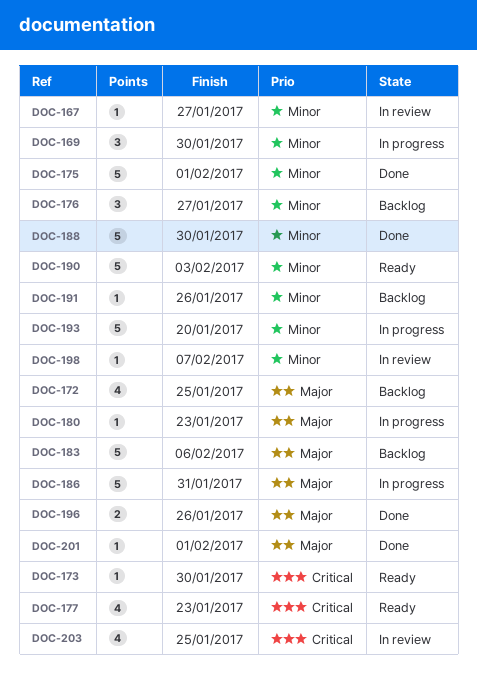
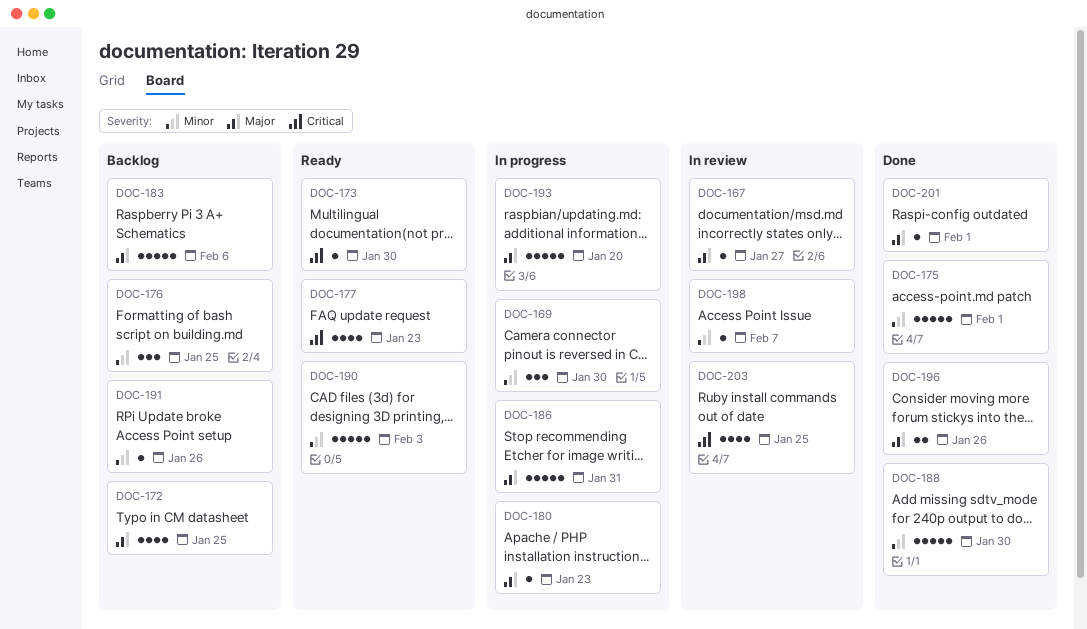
DOC-167, priority: Minor -> Major
DOC-176, due: Jan 27 -> Jan 25
DOC-193, priority: Minor -> Major

